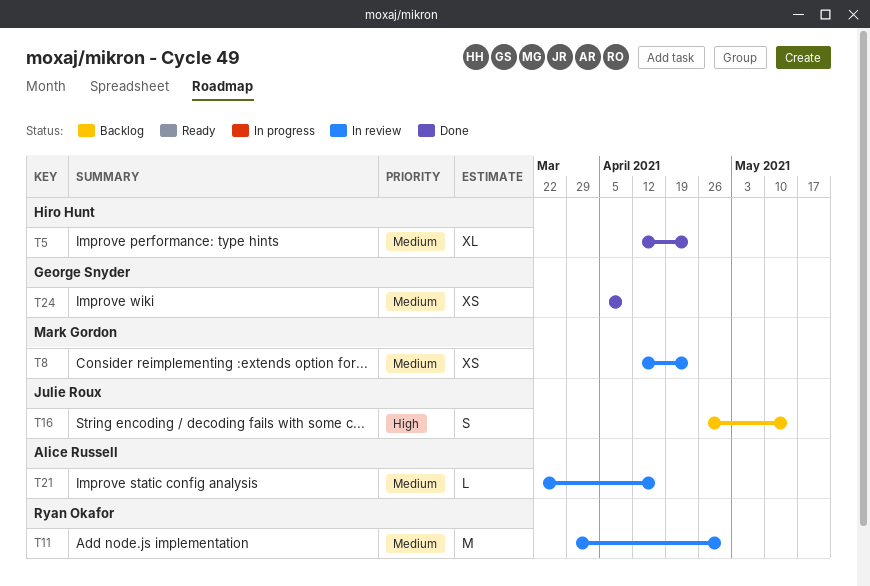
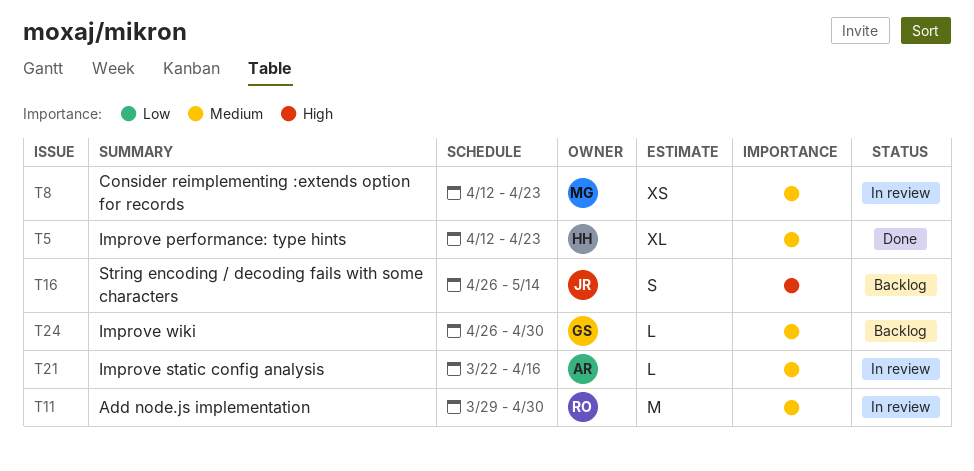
T24, status: Done -> Backlog
T24, estimate: XS -> L
T24, start: Apr 5 -> Apr 26
T24, due: Apr 9 -> Apr 30

